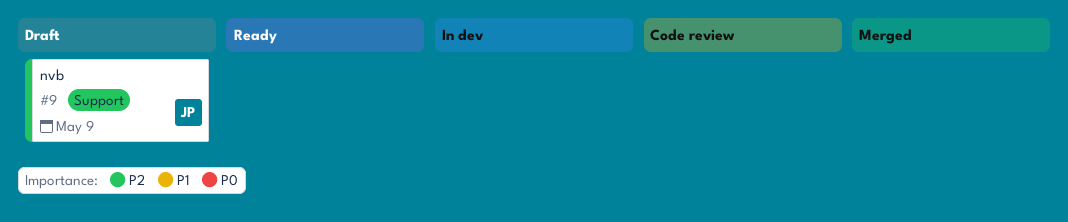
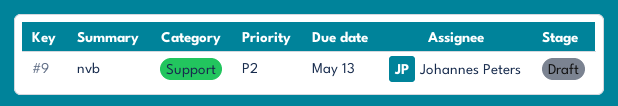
#9, due: May 9 -> May 13

